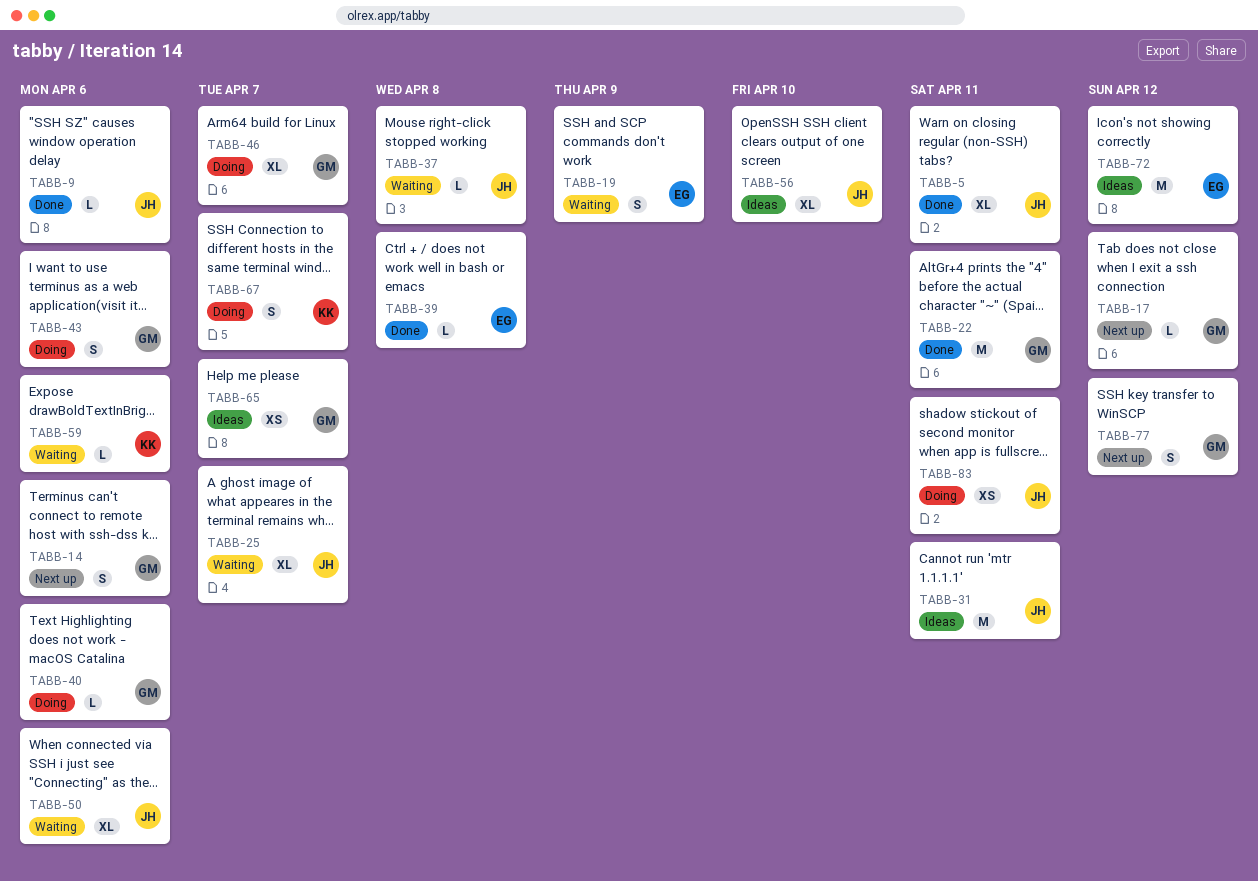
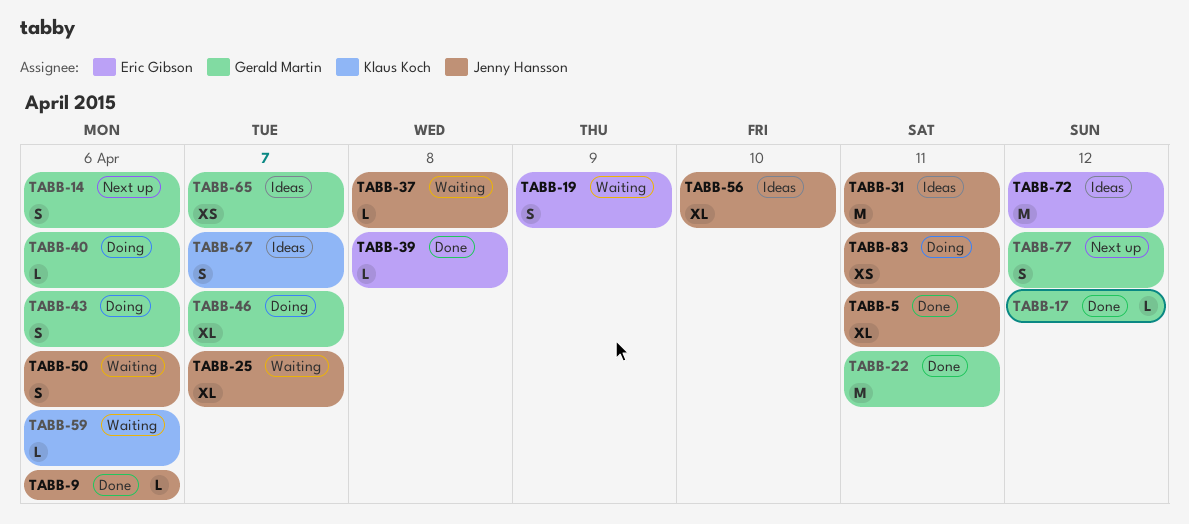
TABB-17, status: Next up -> Done
TABB-50, estimate: XL -> S
TABB-67, status: Doing -> Ideas

